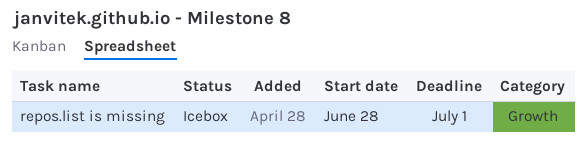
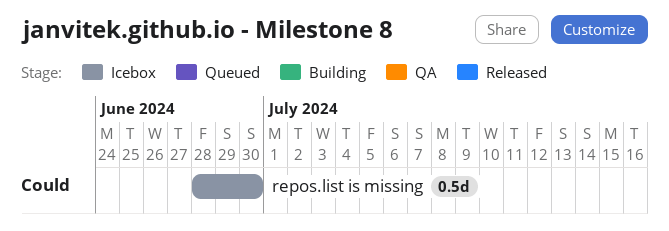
repos.list is missing, due: Jul 1 -> Jun 30

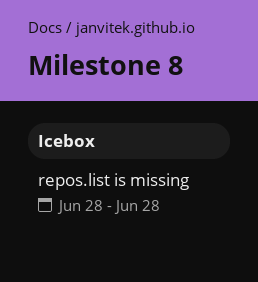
repos.list is missing, due: Jun 30 -> Jun 28

